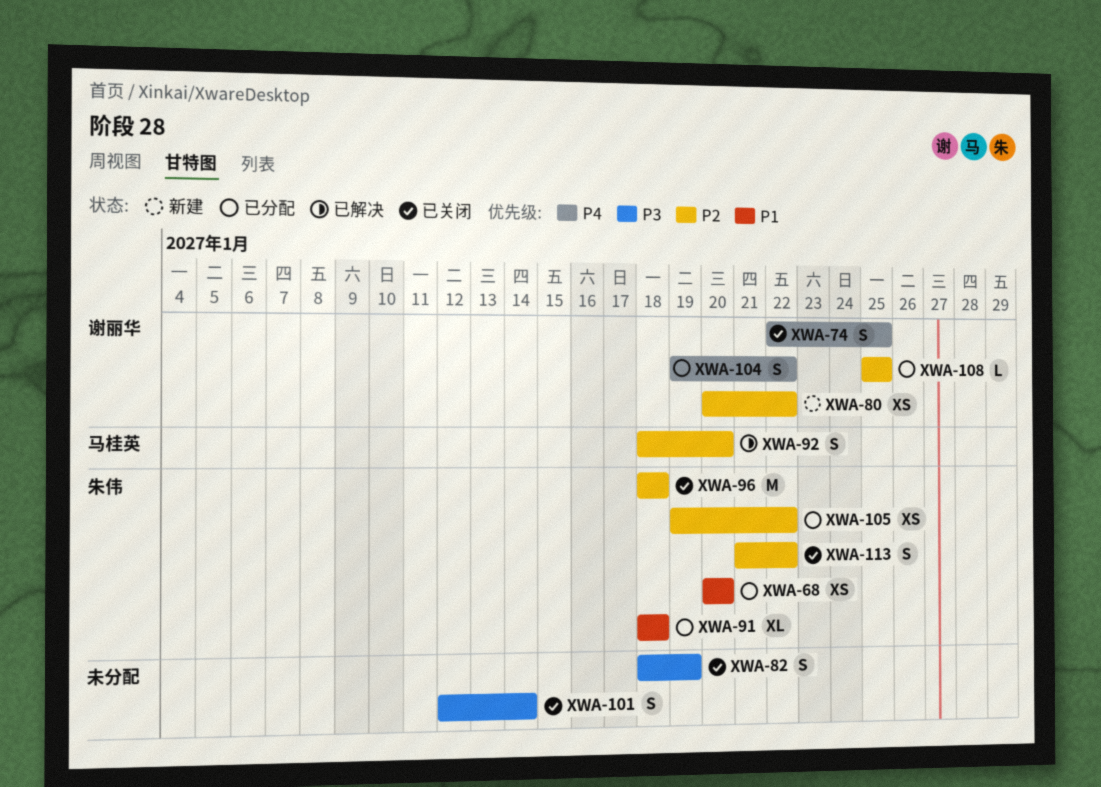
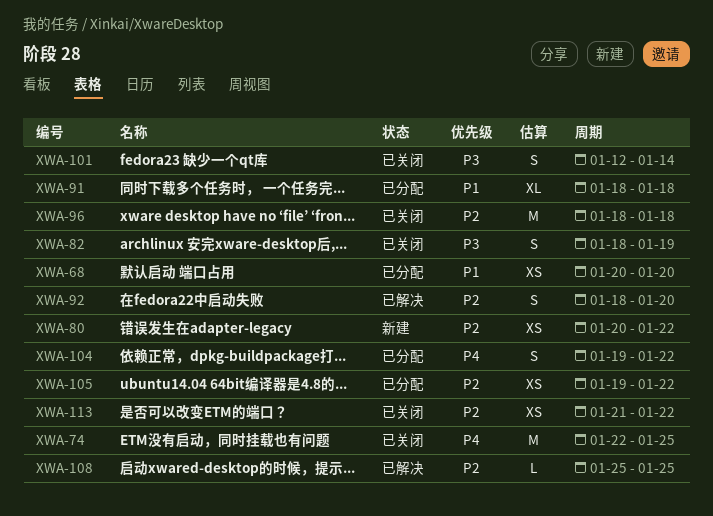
XWA-74, estimate: S -> M
XWA-108, status: 已分配 -> 已解决
XWA-113, estimate: S -> XS

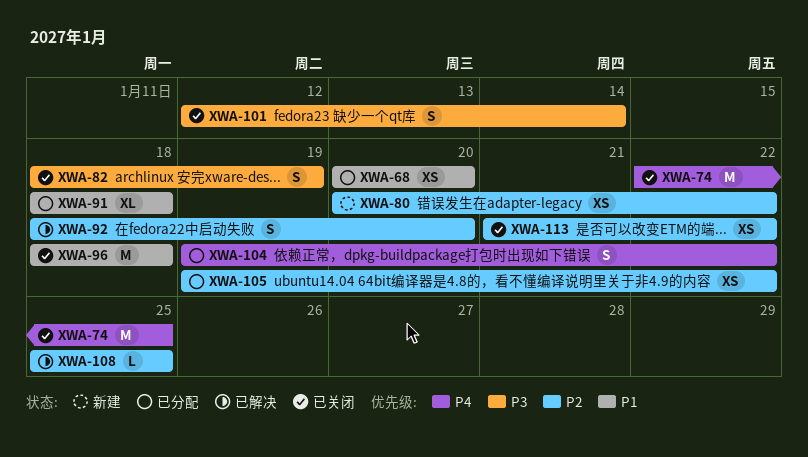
XWA-96, priority: P2 -> P1

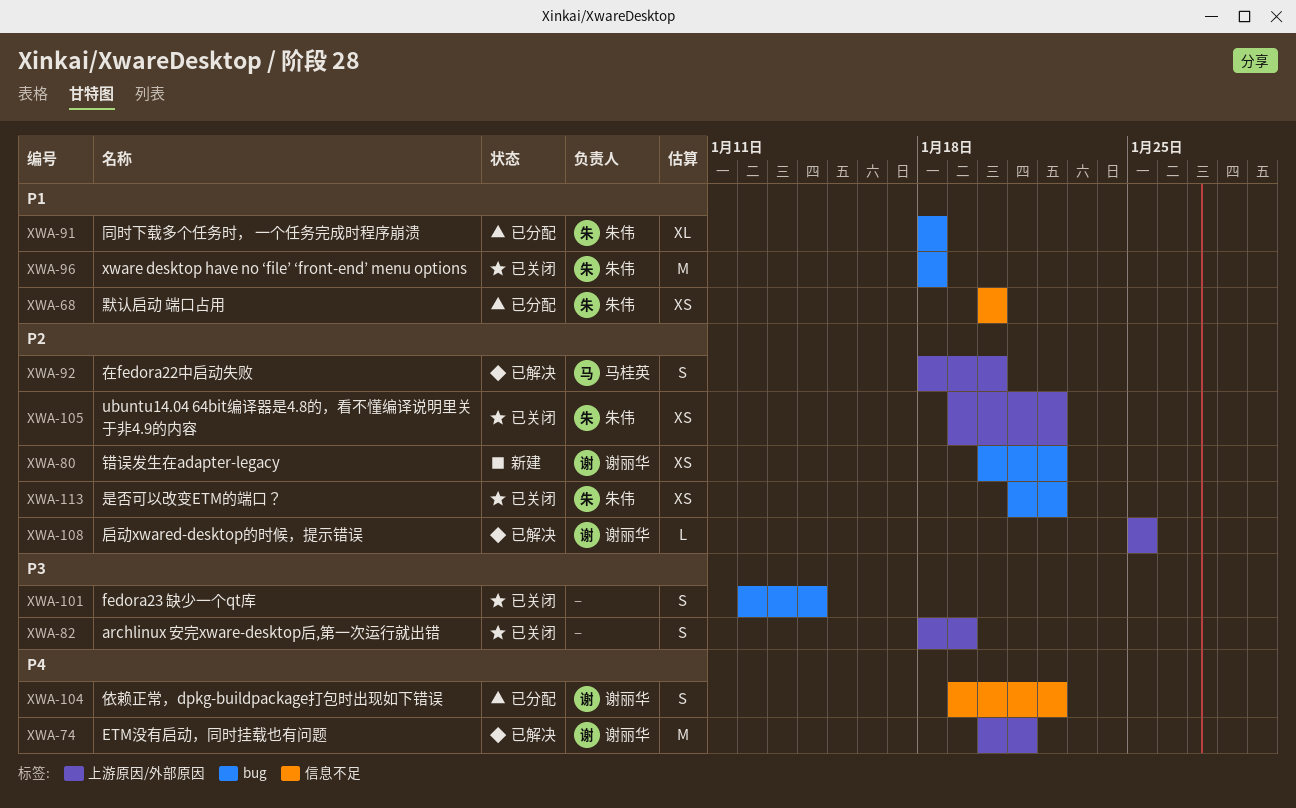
XWA-74, status: 已关闭 -> 已解决
XWA-74, start: Jan 22 -> Jan 20
XWA-74, due: Jan 25 -> Jan 21
XWA-105, status: 已分配 -> 已关闭

